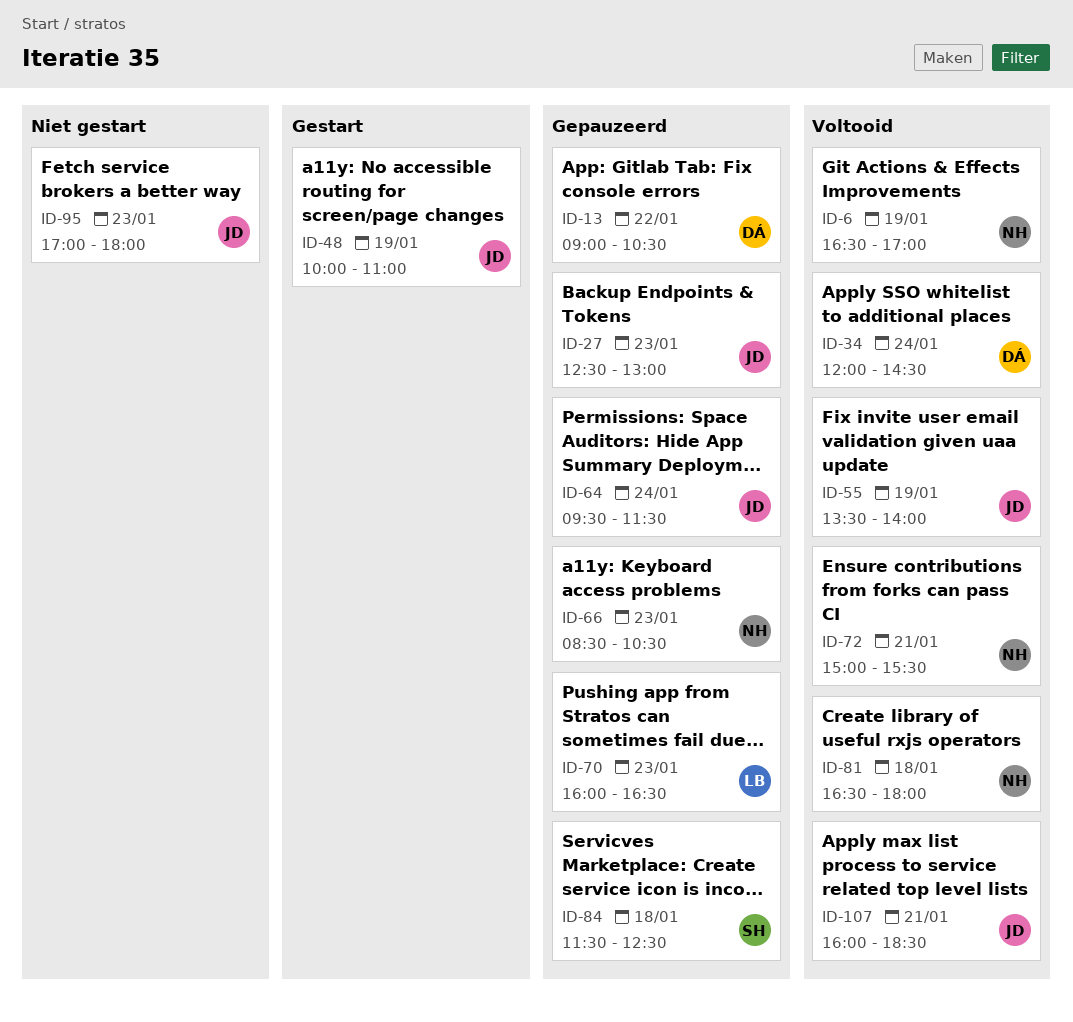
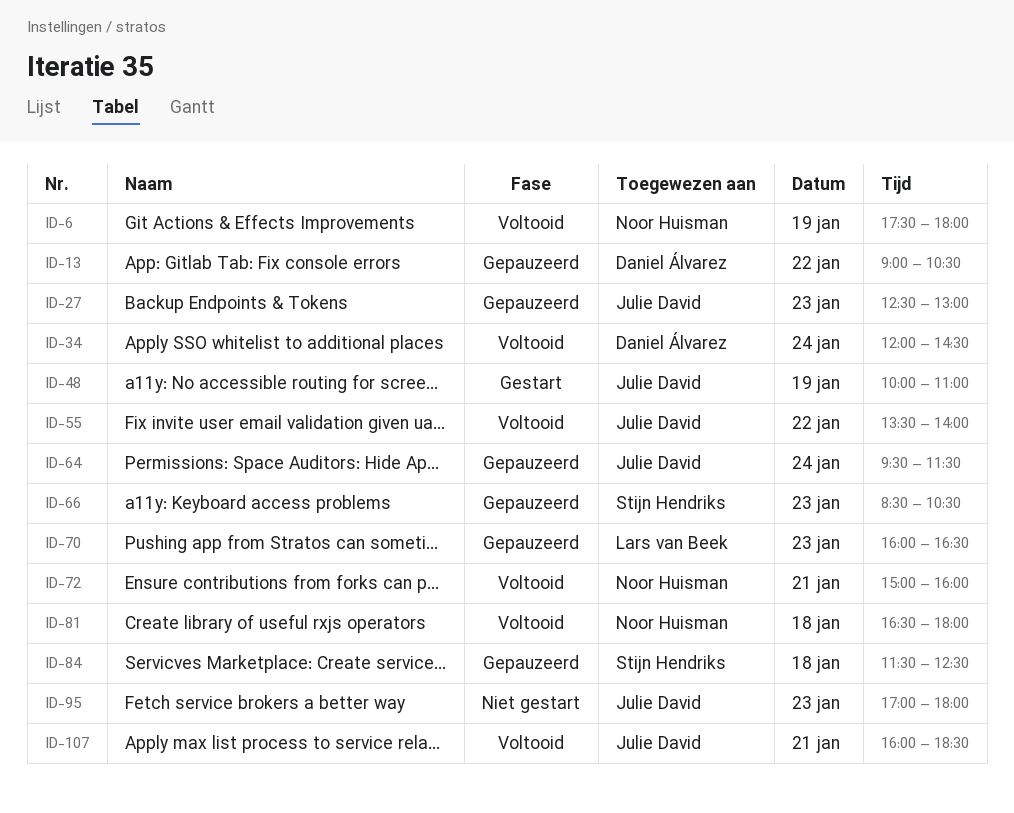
ID-6, begins: 16:30 -> 17:30
ID-6, ends: 17:00 -> 18:00
ID-55, day: Jan 19 -> Jan 22
ID-66, owner: Noor Huisman -> Stijn Hendriks
ID-72, ends: 15:30 -> 16:00

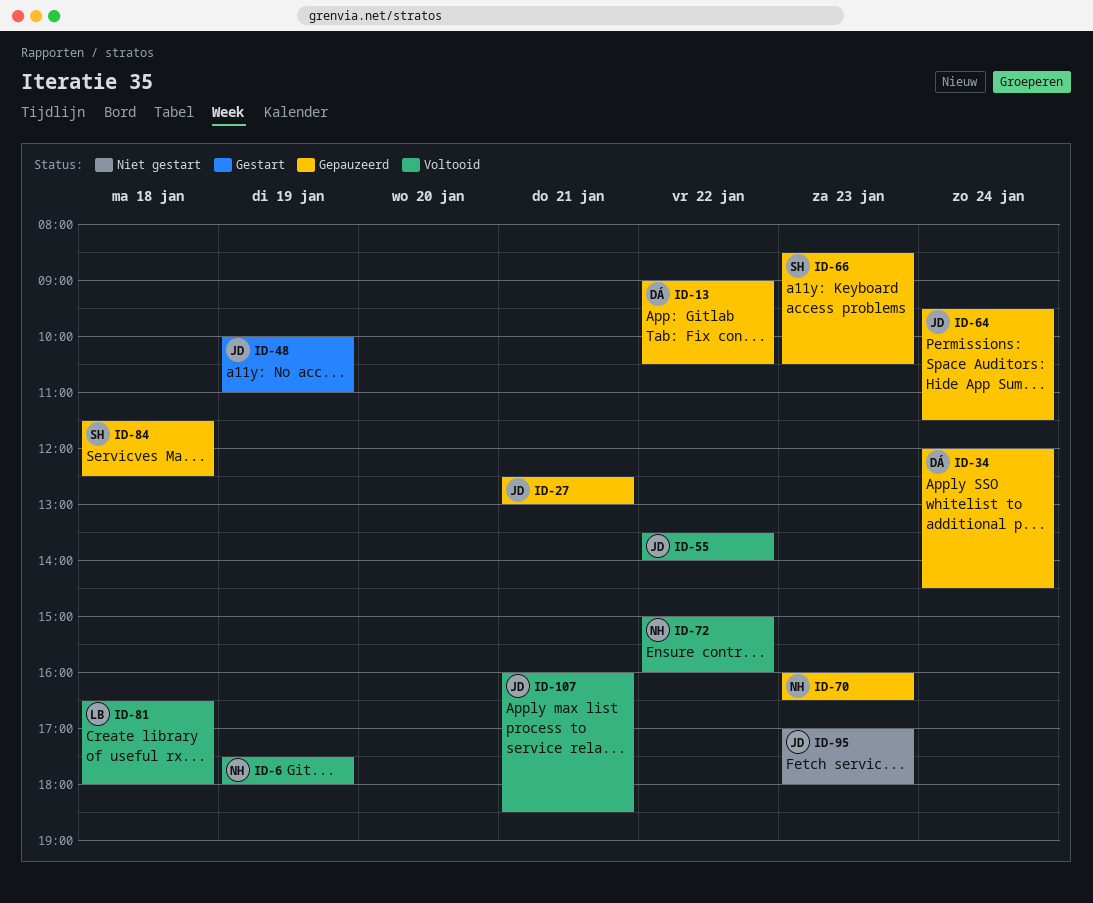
ID-27, day: Jan 23 -> Jan 21
ID-34, status: Voltooid -> Gepauzeerd
ID-70, owner: Lars van Beek -> Noor Huisman
ID-72, day: Jan 21 -> Jan 22
ID-81, owner: Noor Huisman -> Lars van Beek

